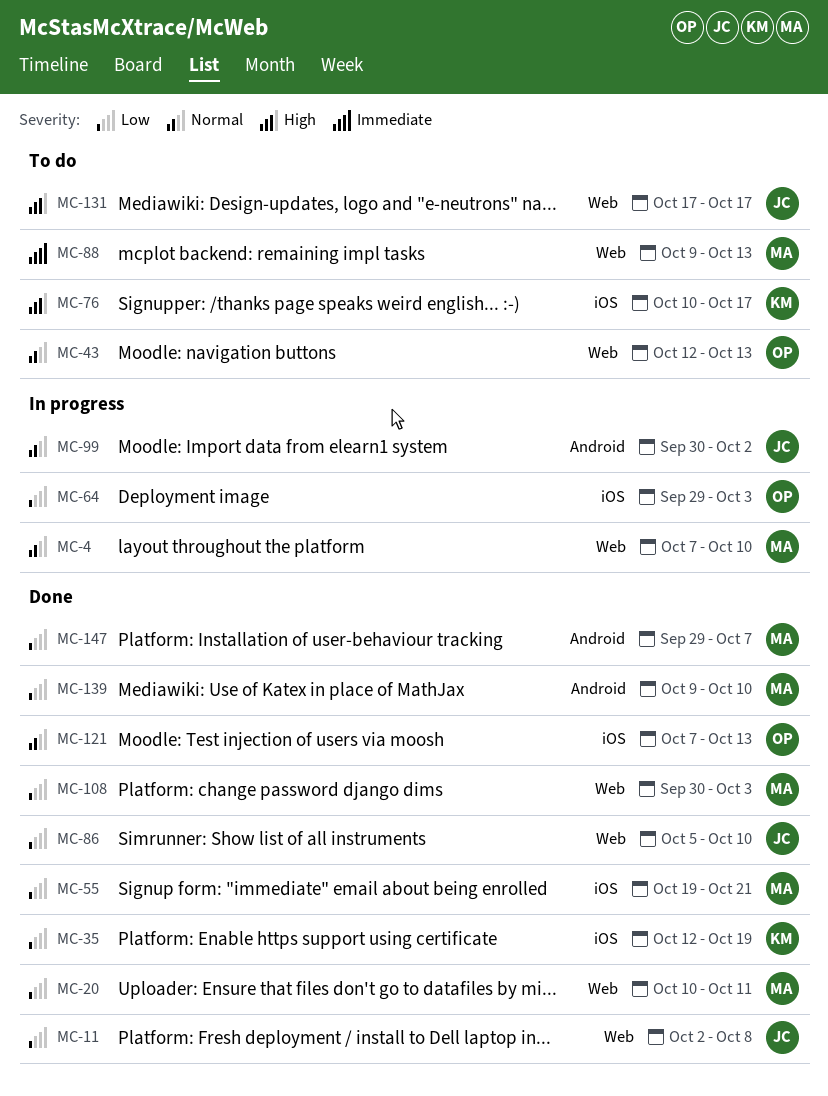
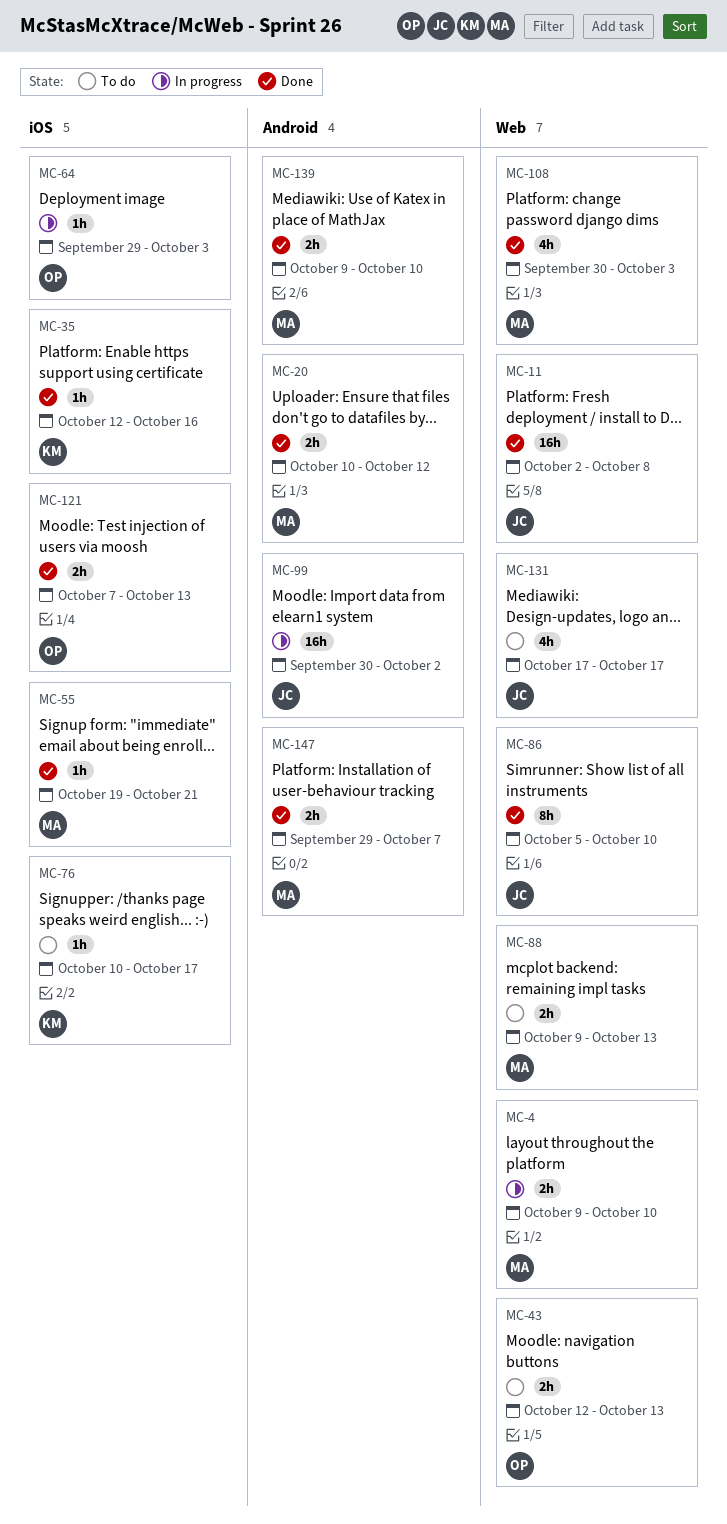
MC-4, start: Oct 7 -> Oct 9
MC-20, label: Web -> Android
MC-20, due: Oct 11 -> Oct 12
MC-35, due: Oct 19 -> Oct 16

